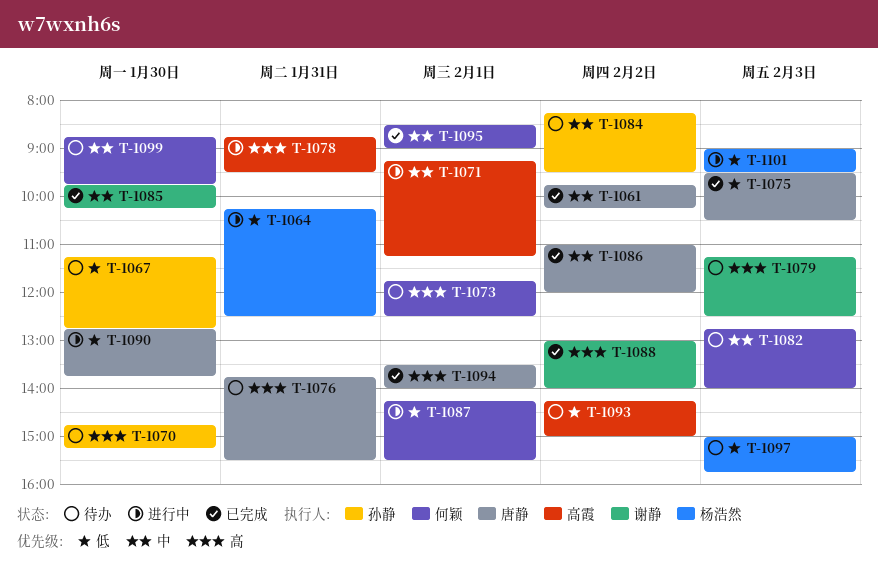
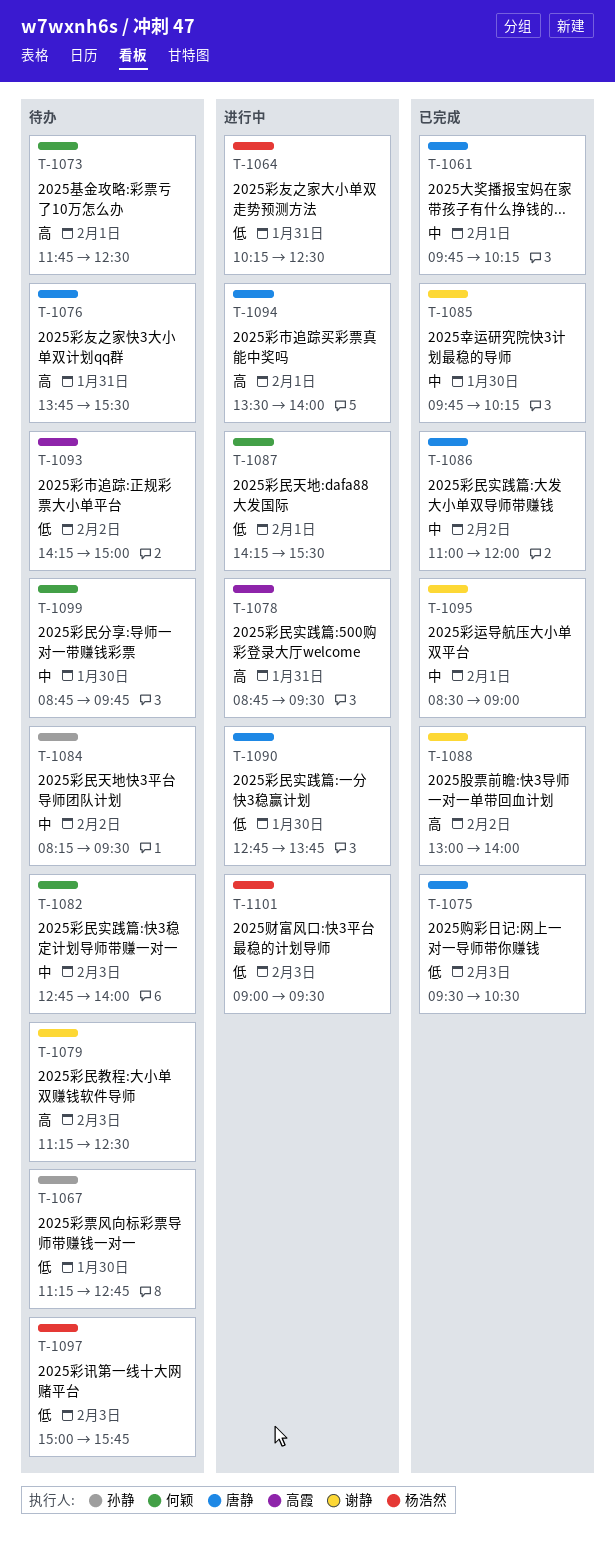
T-1061, day: Feb 2 -> Feb 1
T-1070: present -> none
T-1071: present -> none
T-1094, status: 已完成 -> 进行中
T-1095, owner: 何颖 -> 谢静

